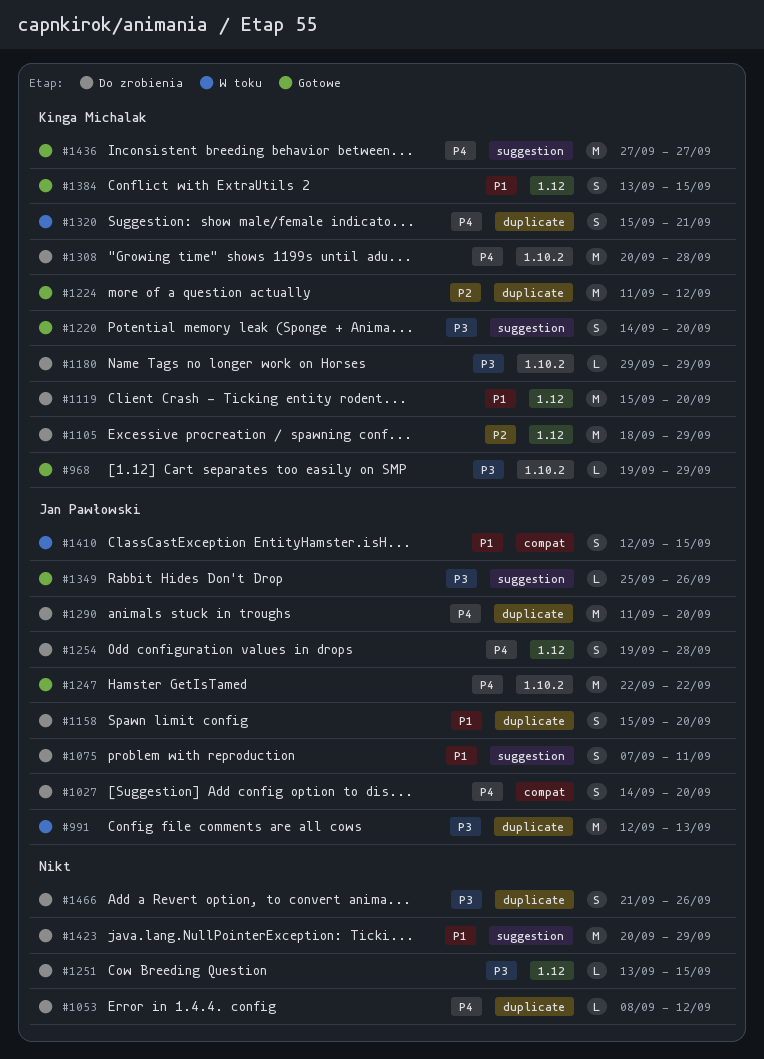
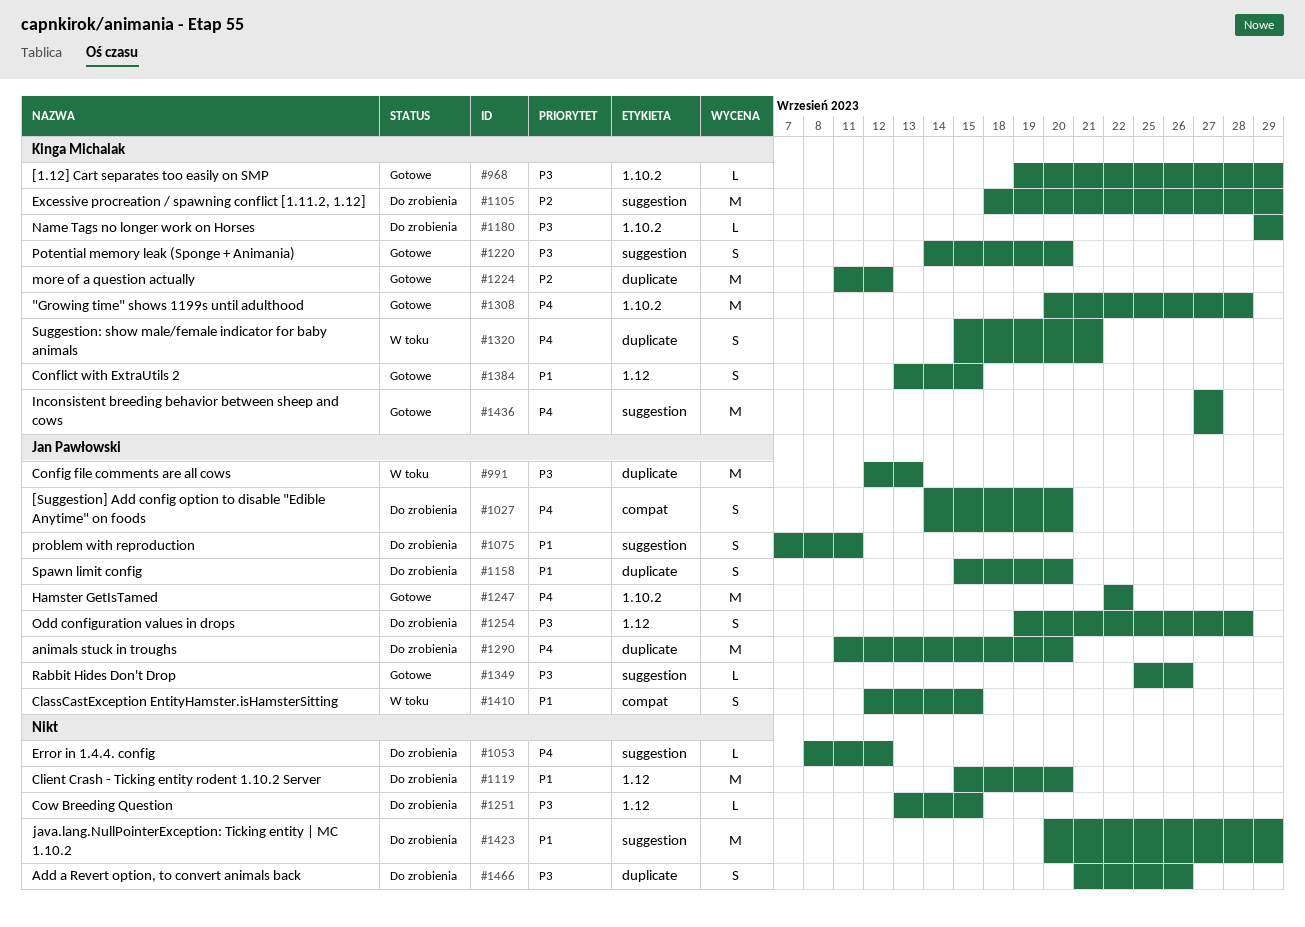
#1053, label: duplicate -> suggestion
#1105, label: 1.12 -> suggestion
#1119, owner: Kinga Michalak -> none
#1254, priority: P4 -> P3
#1308, status: Do zrobienia -> Gotowe

